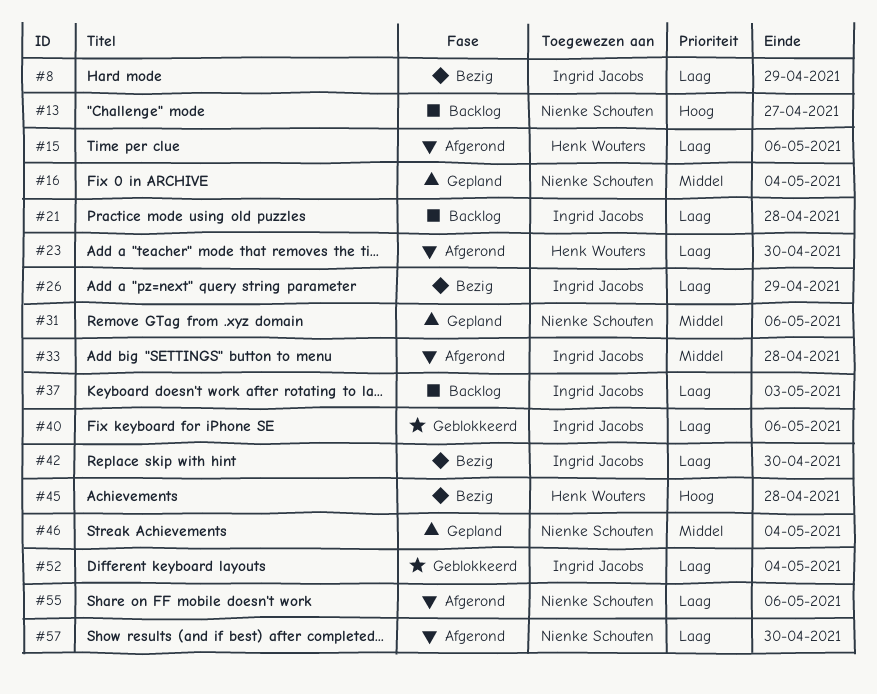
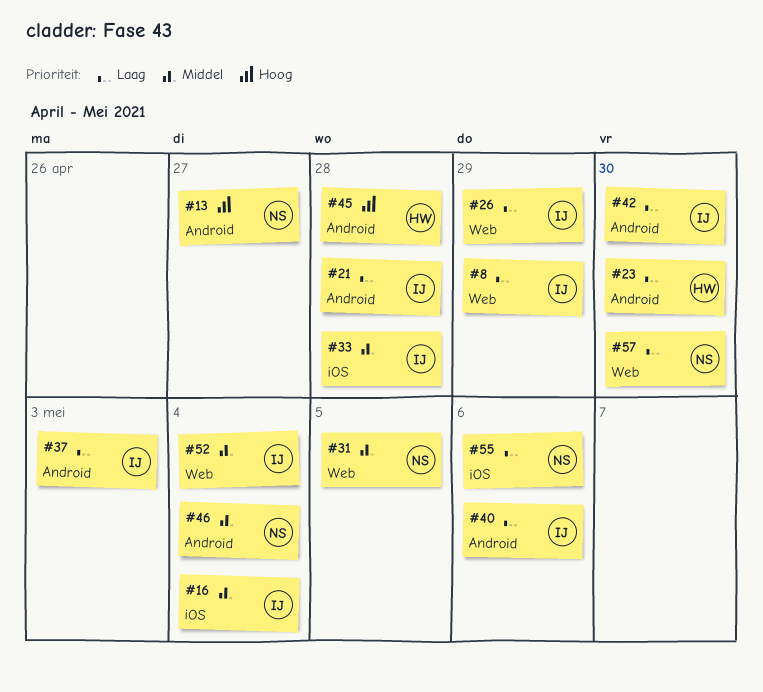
#15: present -> none
#16, owner: Nienke Schouten -> Ingrid Jacobs
#31, due: May 6 -> May 5
#52, priority: Laag -> Middel

